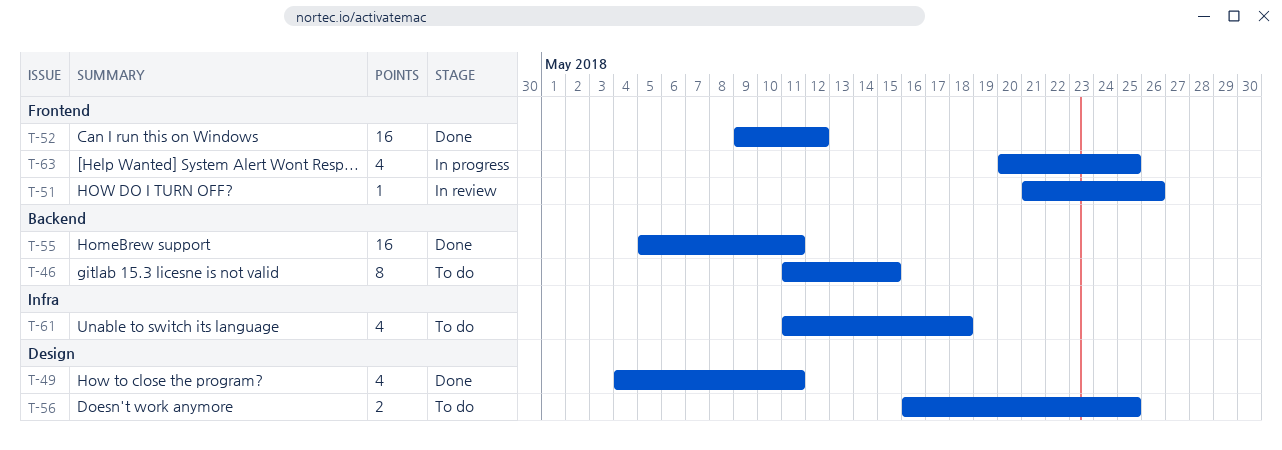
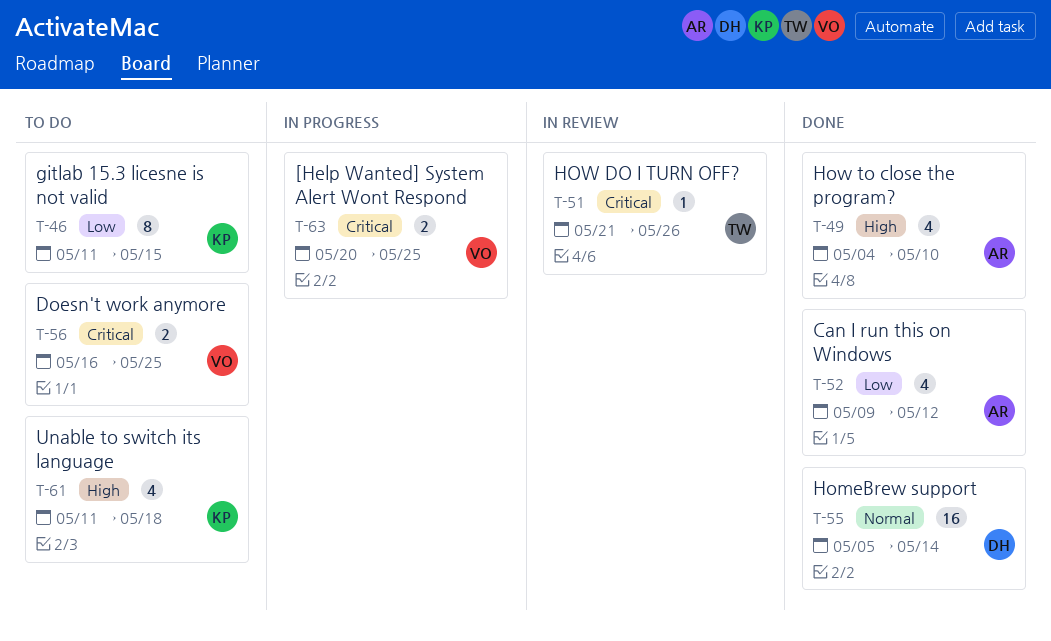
T-49, due: May 11 -> May 10
T-52, estimate: 16 -> 4
T-55, due: May 11 -> May 14
T-63, estimate: 4 -> 2

